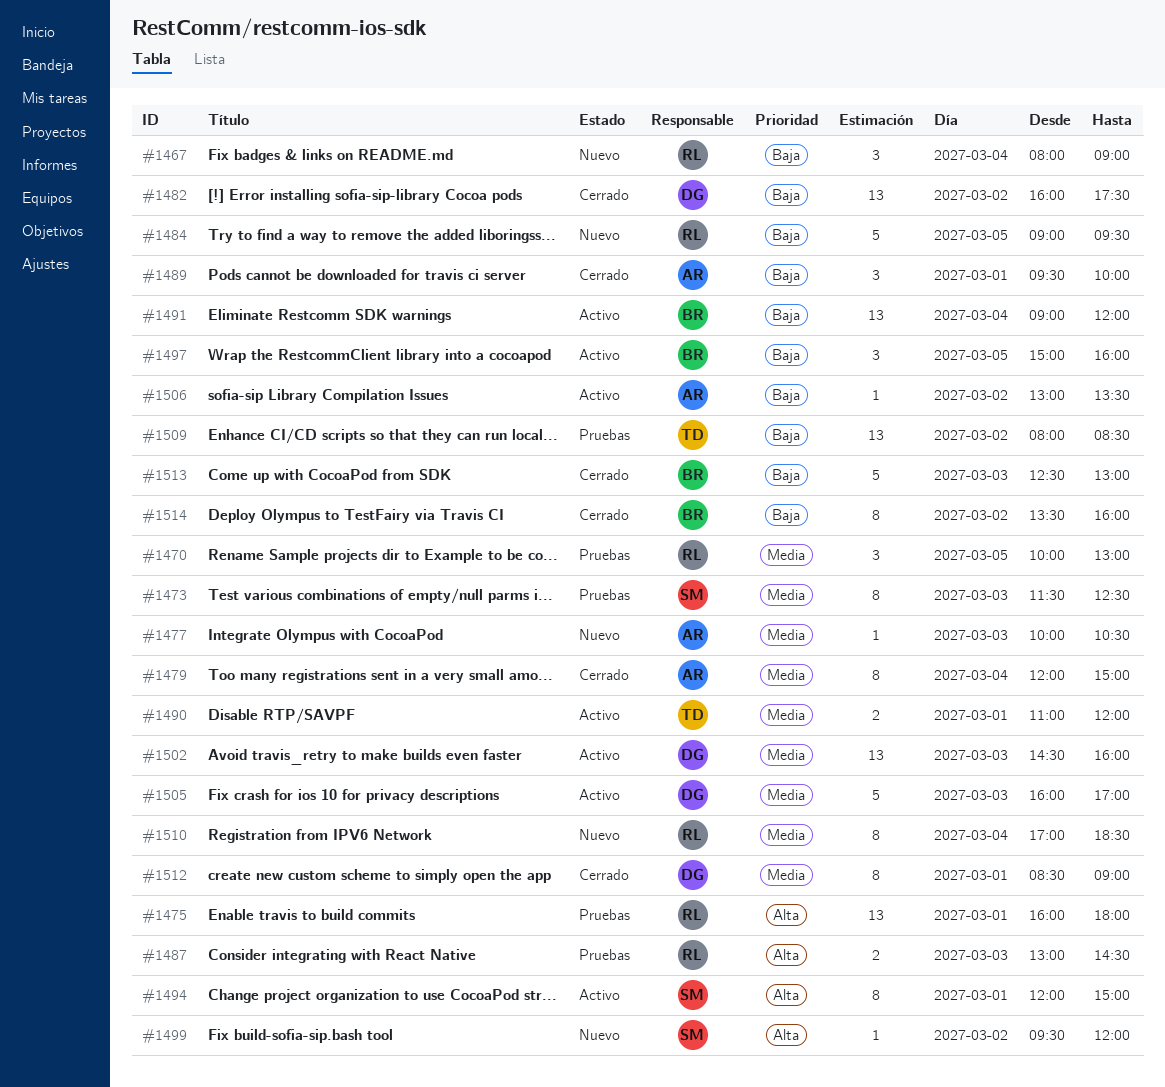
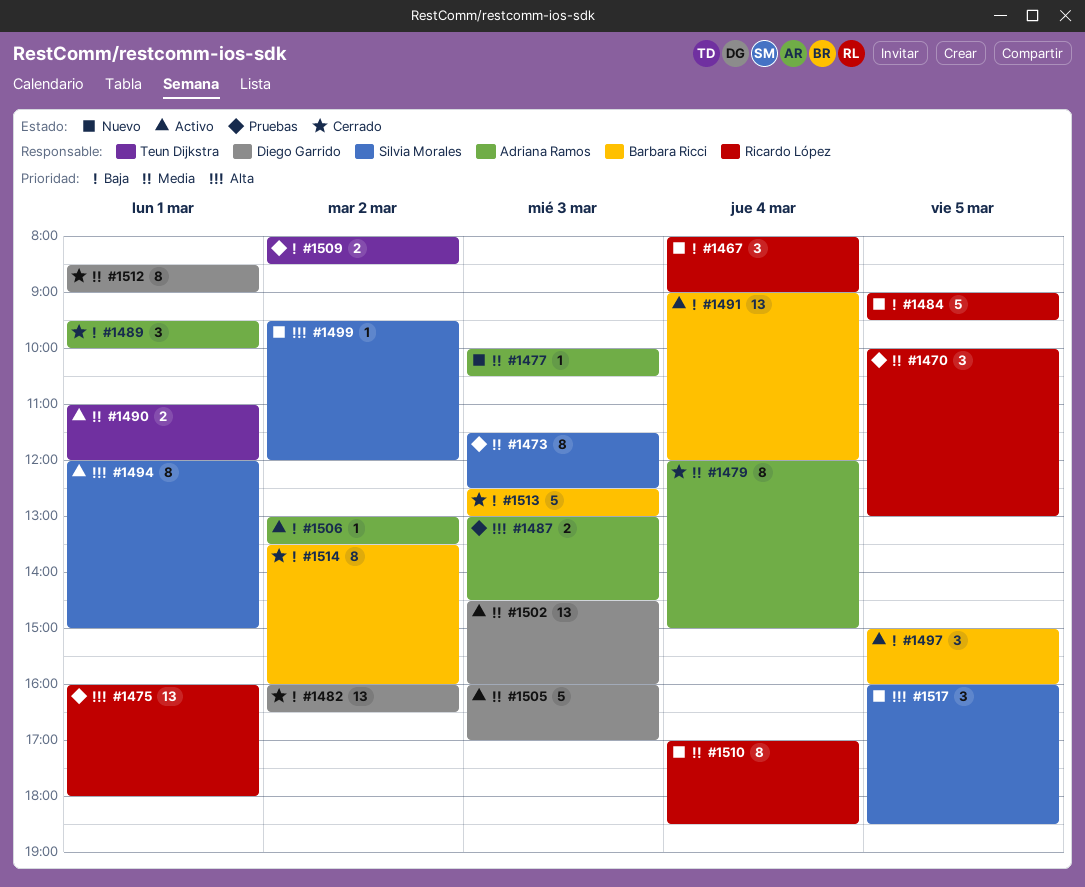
#1482, ends: 17:30 -> 16:30
#1487, owner: Ricardo López -> Adriana Ramos
#1509, estimate: 13 -> 2
#1517: none -> present

